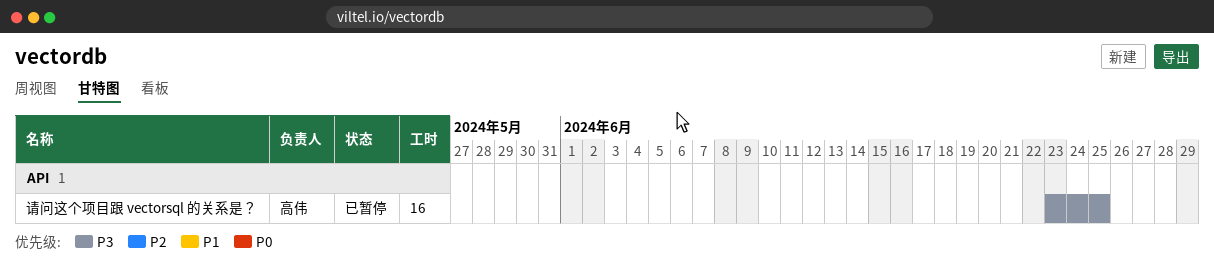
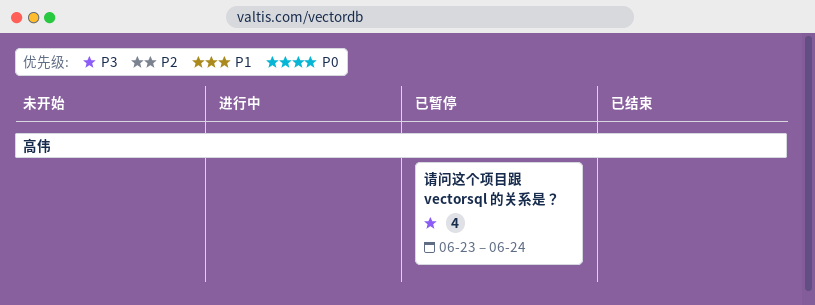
请问这个项目跟 vectorsql 的关系是？, estimate: 16 -> 4
请问这个项目跟 vectorsql 的关系是？, due: Jun 25 -> Jun 24

